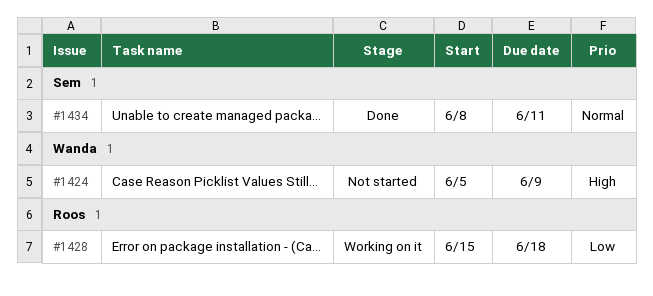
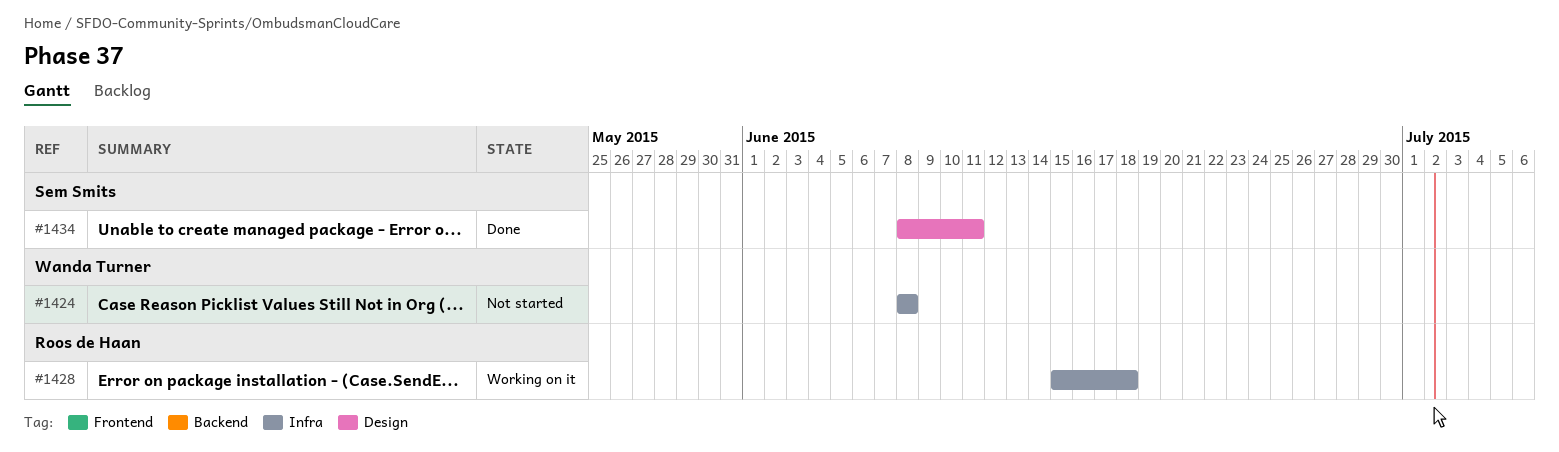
#1424, start: Jun 5 -> Jun 8
#1424, due: Jun 9 -> Jun 8

